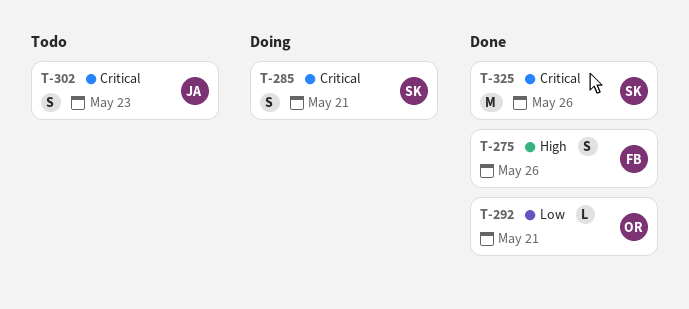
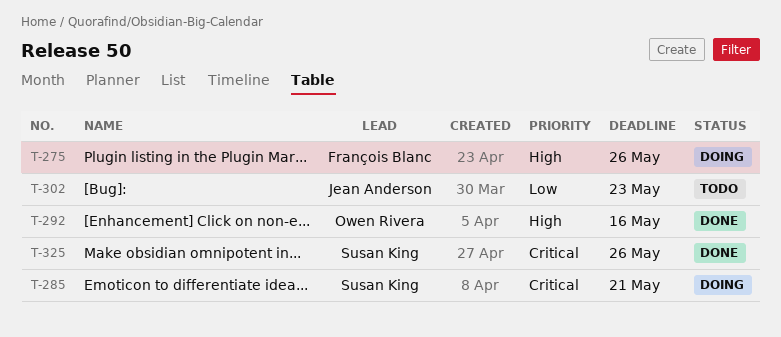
T-275, status: Done -> Doing
T-292, priority: Low -> High
T-292, due: May 21 -> May 16
T-302, priority: Critical -> Low

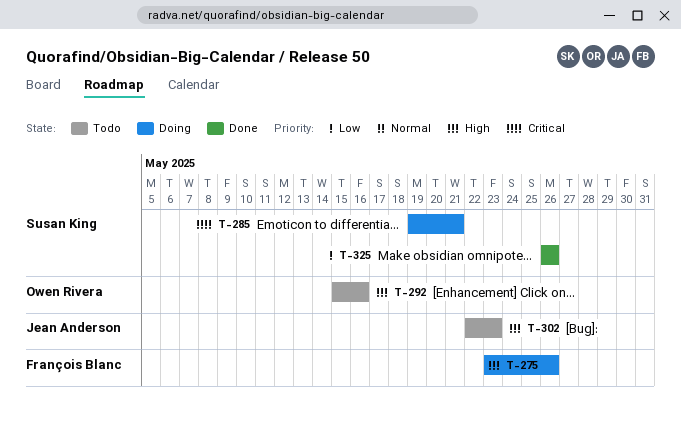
T-292, status: Done -> Todo
T-302, priority: Low -> High
T-325, priority: Critical -> Low

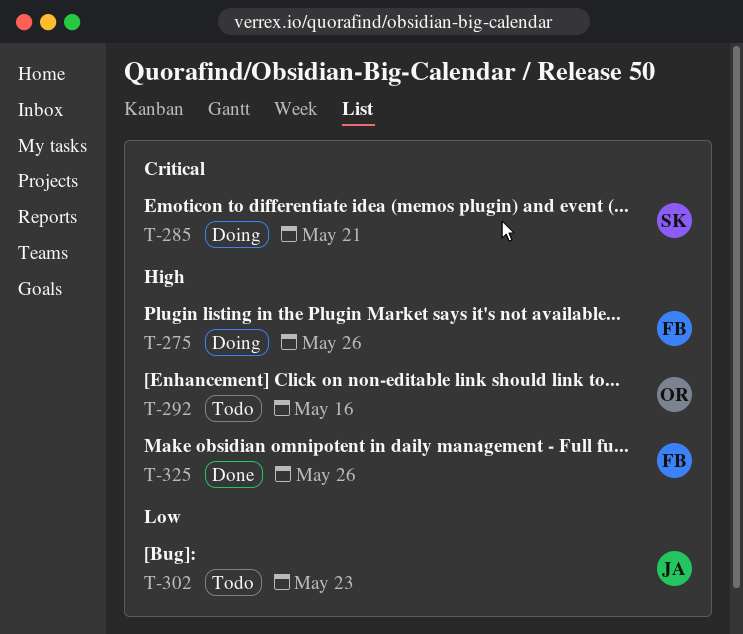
T-302, priority: High -> Low
T-325, owner: Susan King -> François Blanc
T-325, priority: Low -> High

